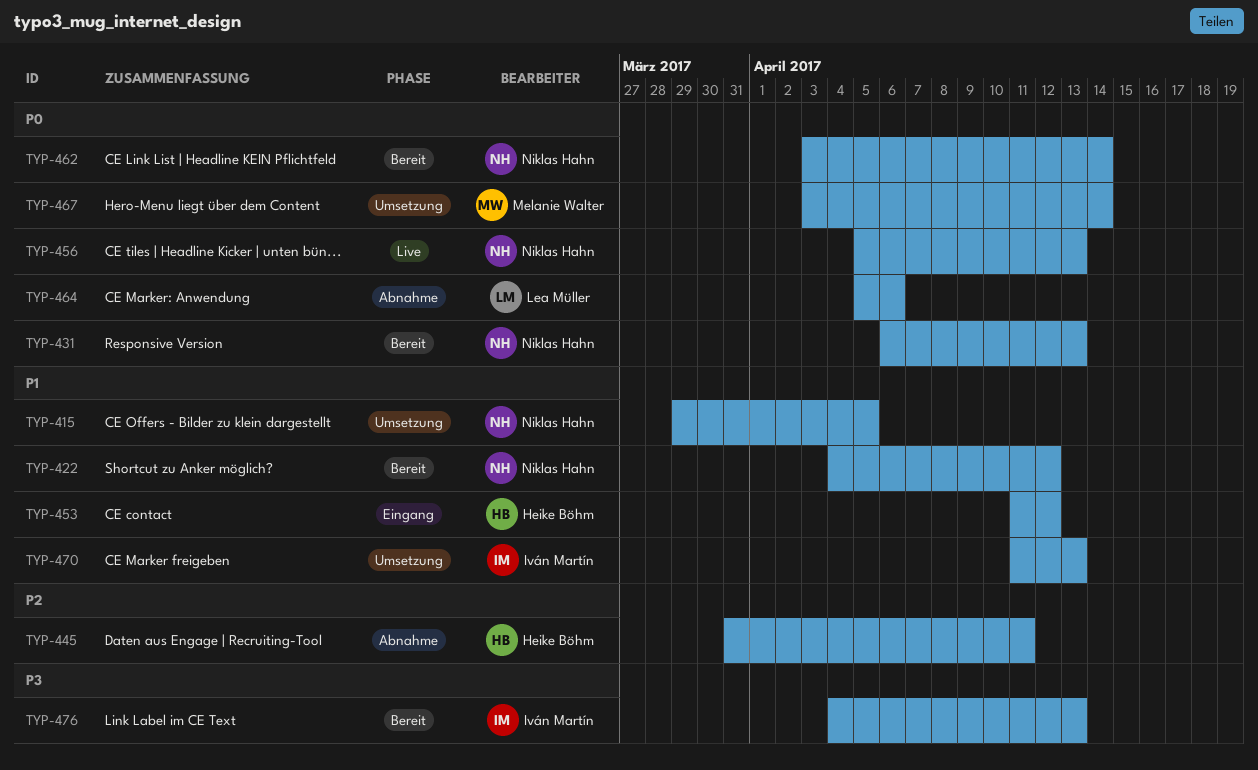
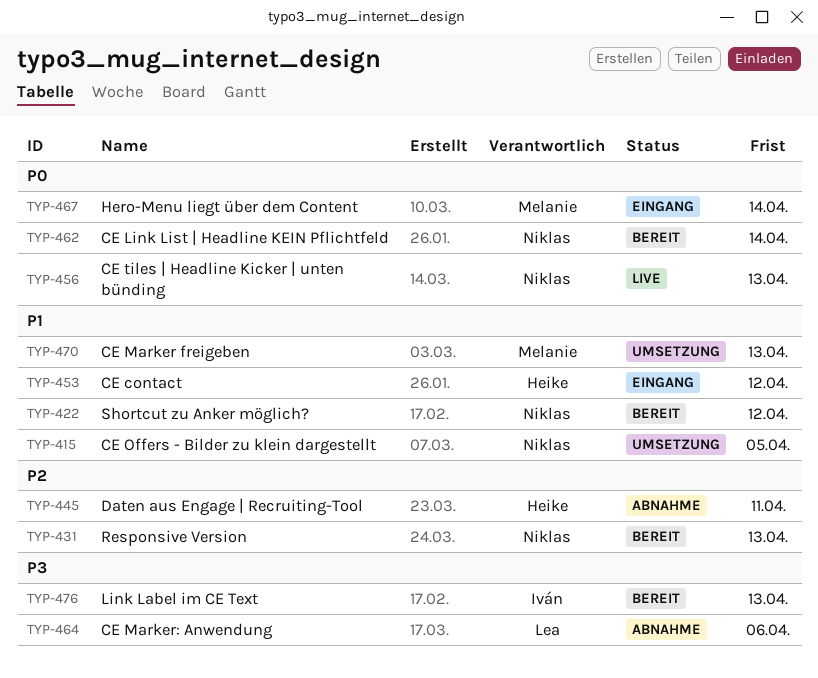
TYP-431, priority: P0 -> P2
TYP-464, priority: P0 -> P3
TYP-467, status: Umsetzung -> Eingang
TYP-470, owner: Iván Martín -> Melanie Walter

